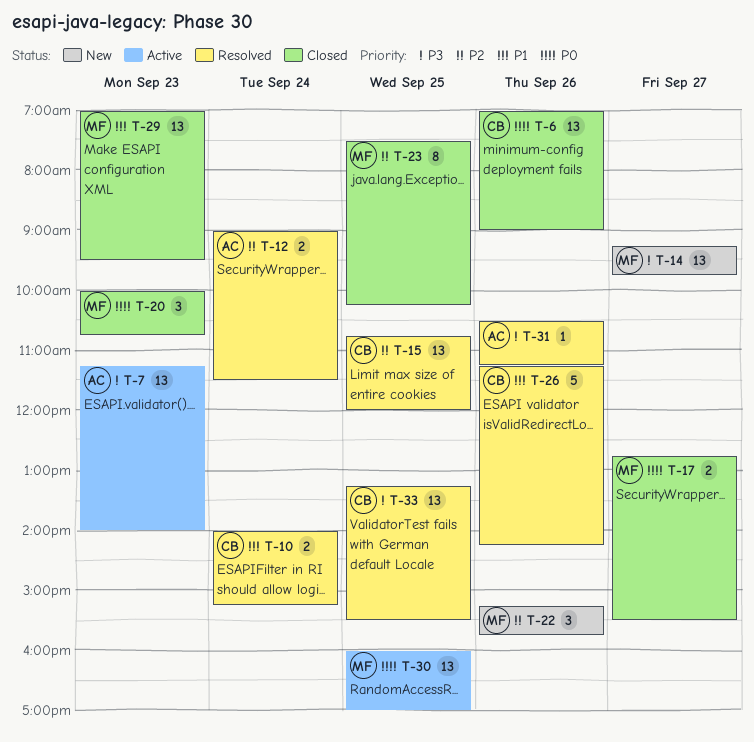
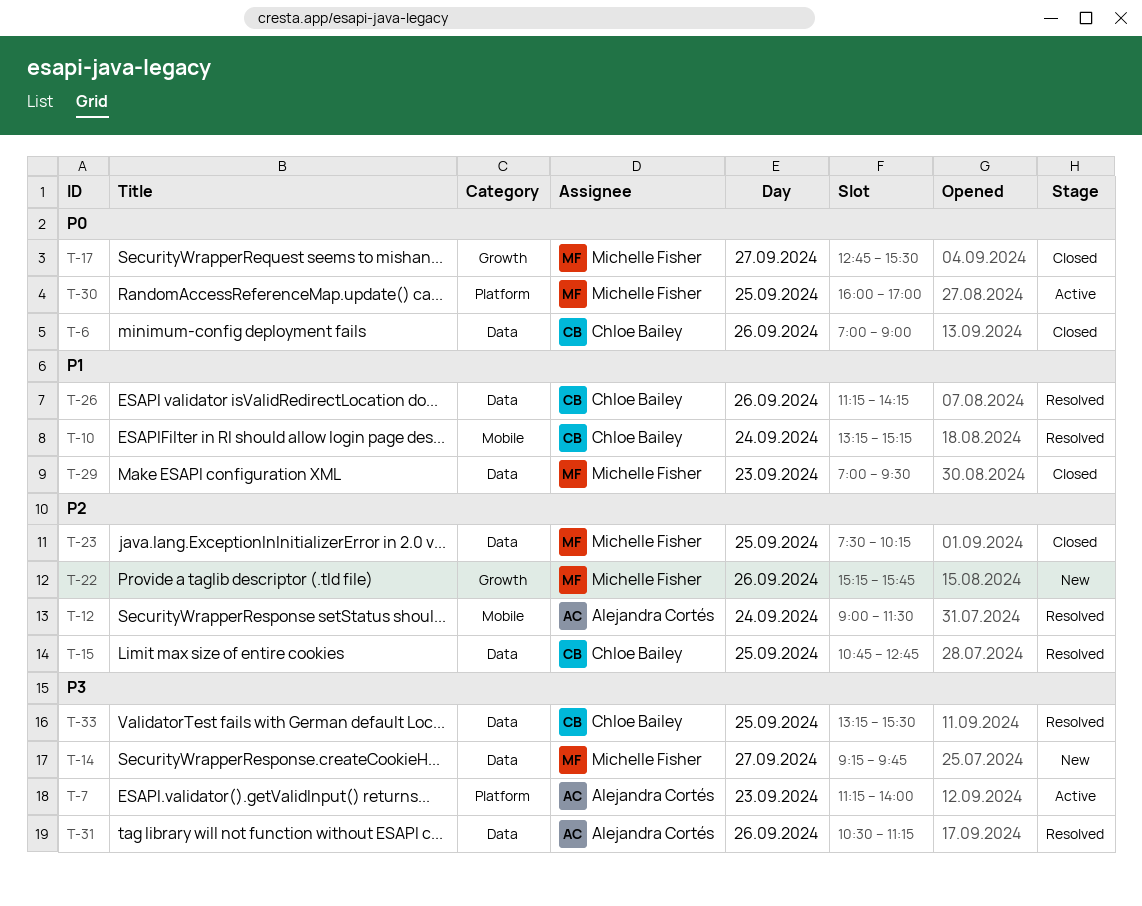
T-10, begins: 14:00 -> 13:15
T-15, ends: 12:00 -> 12:45
T-20: present -> none

